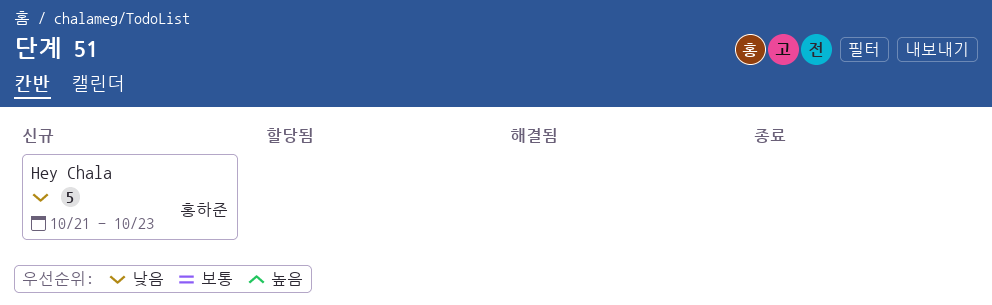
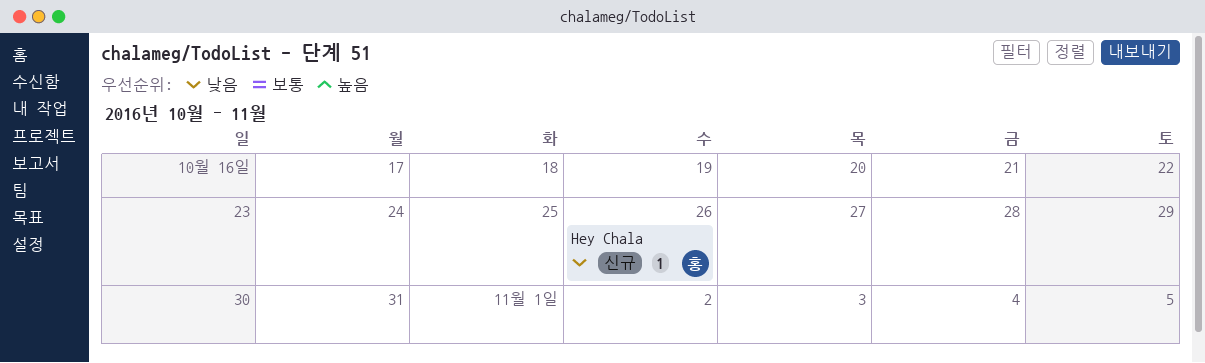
Hey Chala, estimate: 5 -> 1
Hey Chala, due: Oct 23 -> Oct 26

